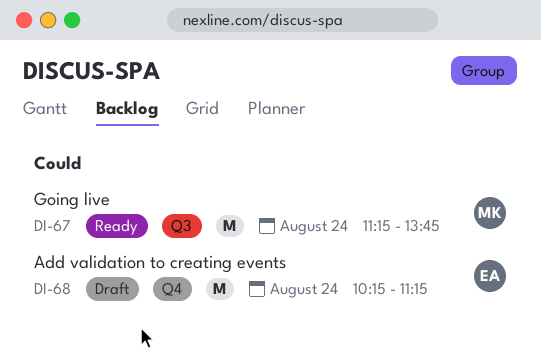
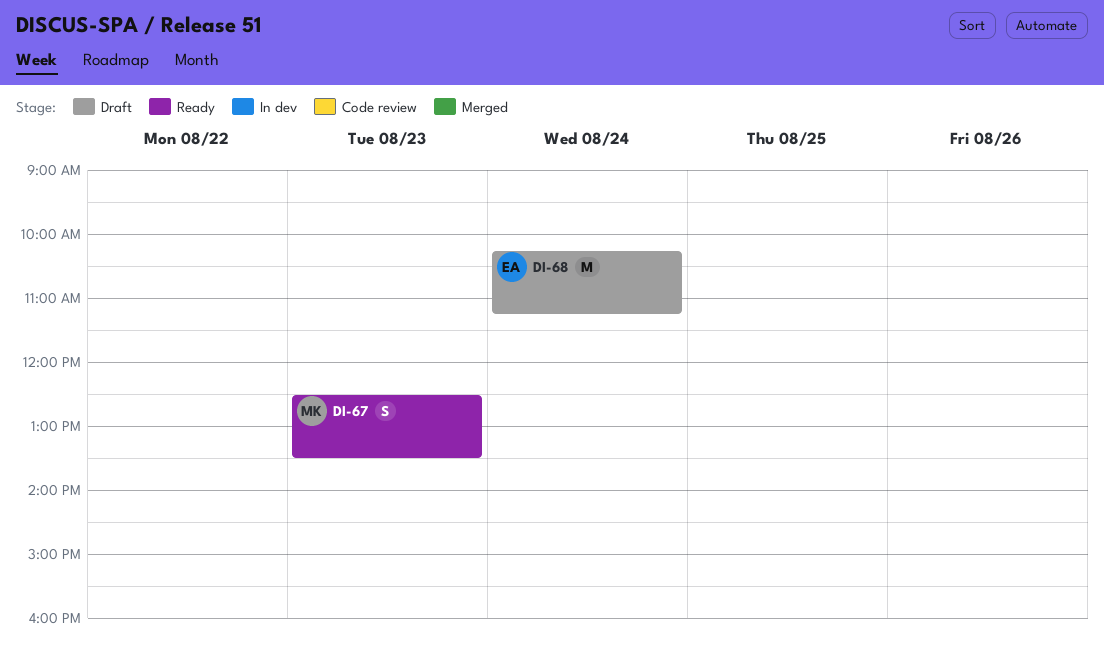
DI-67, estimate: M -> S
DI-67, day: Aug 24 -> Aug 23
DI-67, begins: 11:15 -> 12:30
DI-67, ends: 13:45 -> 13:30

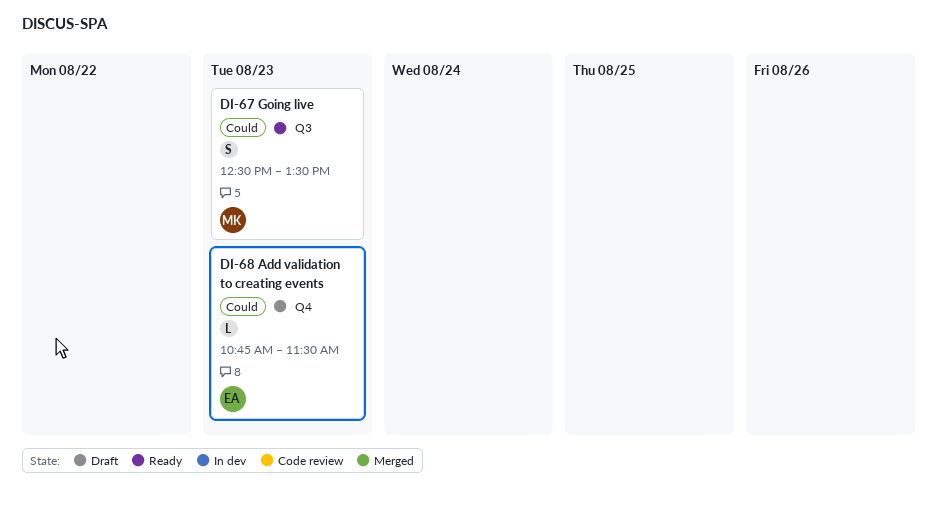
DI-68, estimate: M -> L
DI-68, day: Aug 24 -> Aug 23
DI-68, begins: 10:15 -> 10:45
DI-68, ends: 11:15 -> 11:30

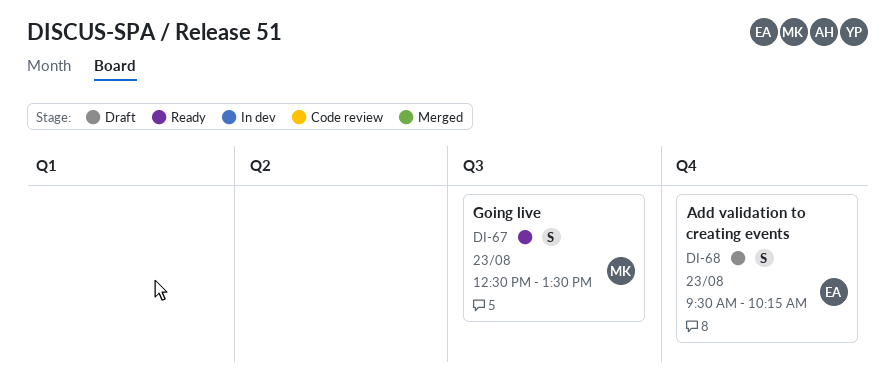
DI-68, estimate: L -> S
DI-68, begins: 10:45 -> 09:30
DI-68, ends: 11:30 -> 10:15

